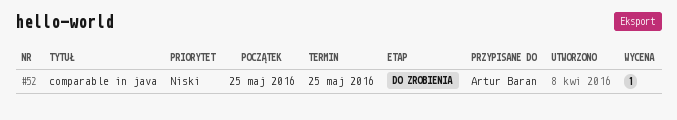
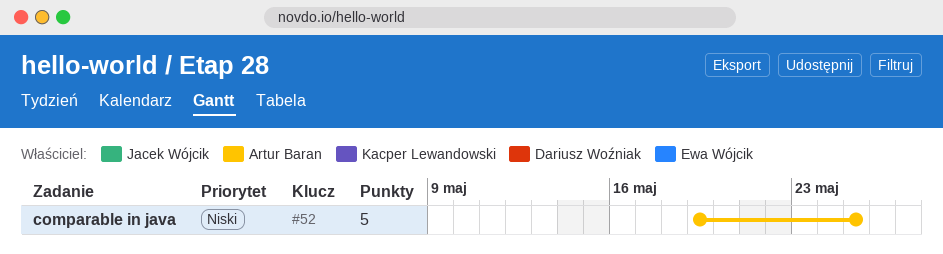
#52, estimate: 1 -> 5
#52, start: May 25 -> May 19

